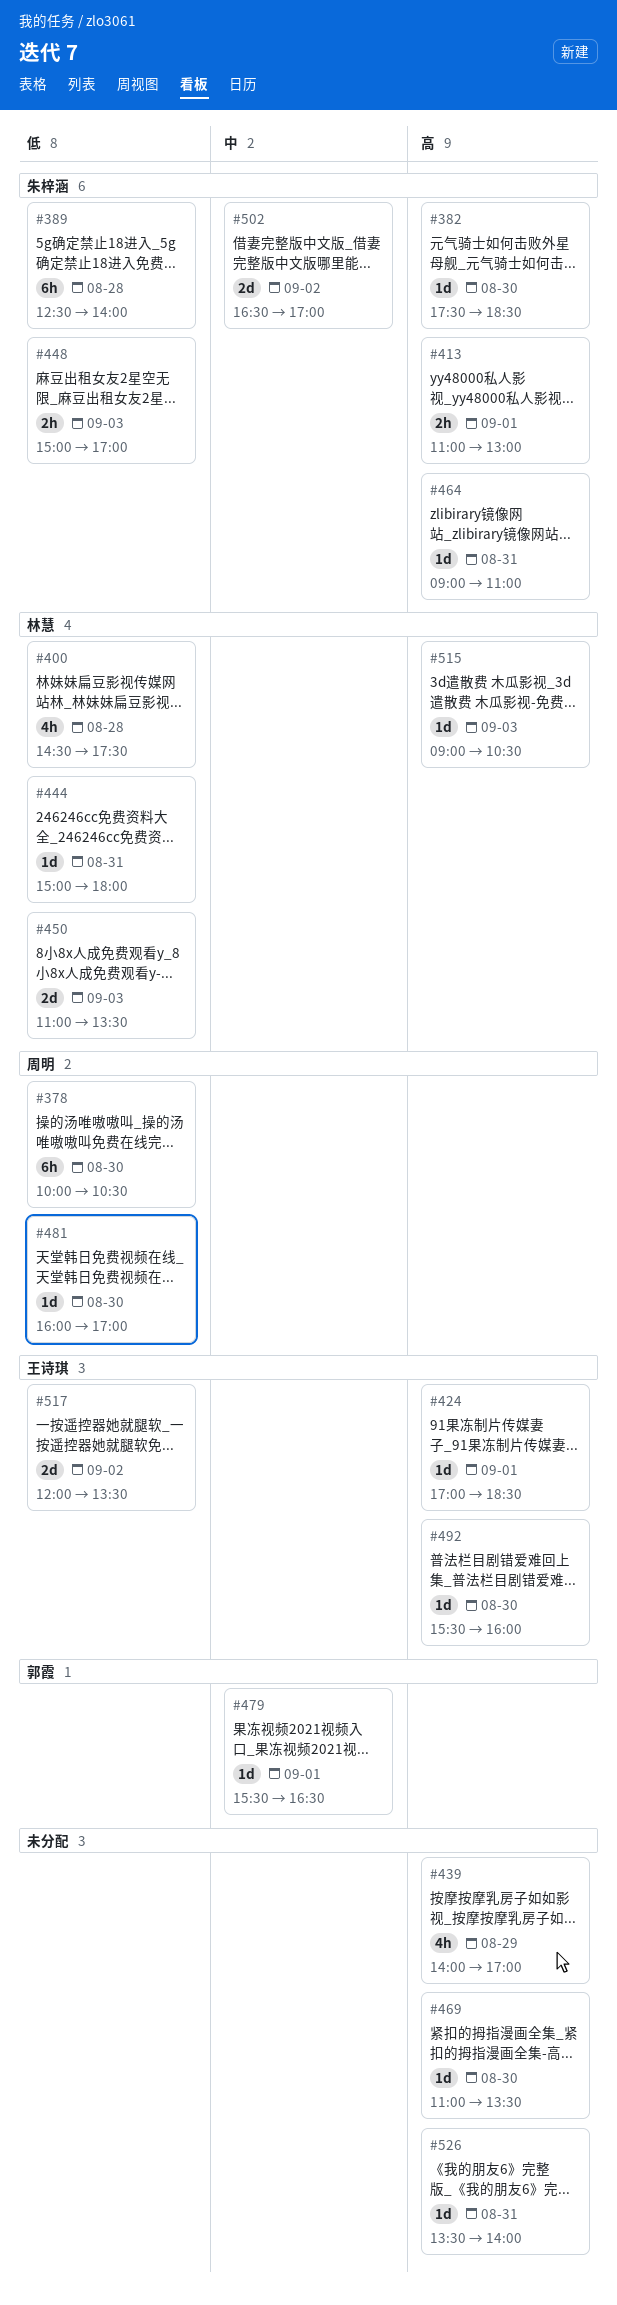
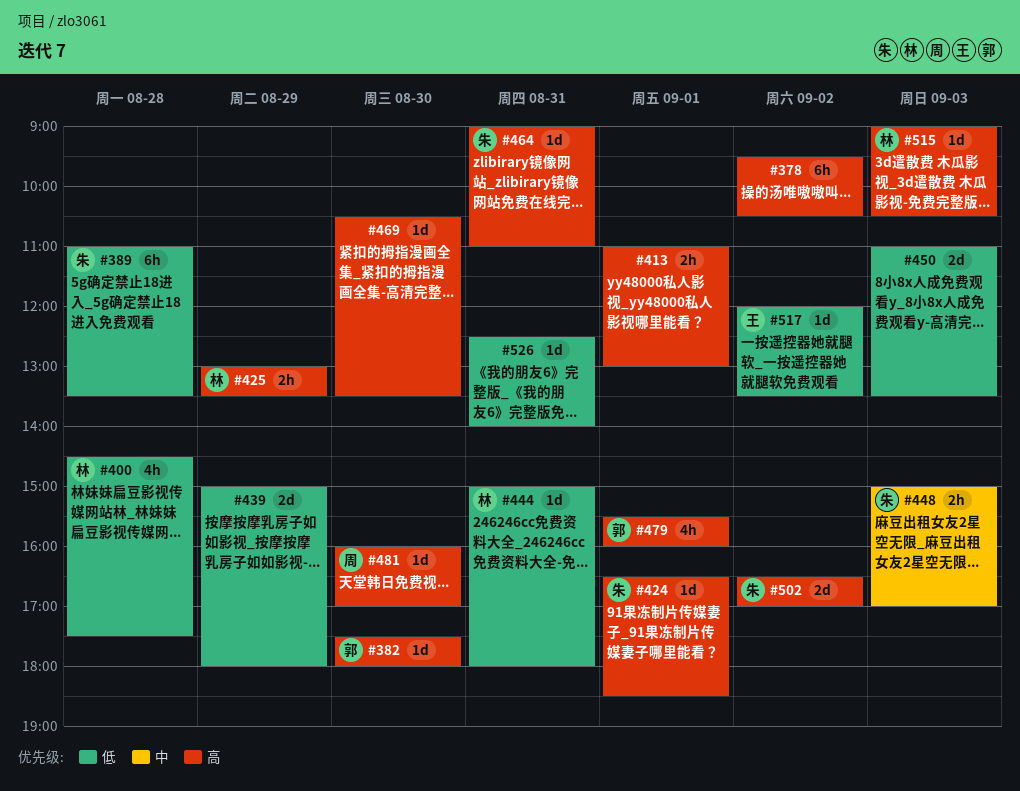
#378, owner: 周明 -> none
#378, priority: 低 -> 高
#378, day: Aug 30 -> Sep 2
#378, begins: 10:00 -> 09:30
#382, owner: 朱梓涵 -> 郭霞
#382, ends: 18:30 -> 18:00
#389, begins: 12:30 -> 11:00
#389, ends: 14:00 -> 13:30
#413, owner: 朱梓涵 -> none
#424, owner: 王诗琪 -> 朱梓涵
#424, begins: 17:00 -> 16:30
#425: none -> present
#439, priority: 高 -> 低
#439, estimate: 4h -> 2d
#439, begins: 14:00 -> 15:00
#439, ends: 17:00 -> 18:00
#448, priority: 低 -> 中
#450, owner: 林慧 -> none
#469, begins: 11:00 -> 10:30
#479, priority: 中 -> 高
#479, estimate: 1d -> 4h
#479, ends: 16:30 -> 16:00
#481, priority: 低 -> 高
#492: present -> none
#502, priority: 中 -> 高
#517, estimate: 2d -> 1d
#526, priority: 高 -> 低
#526, begins: 13:30 -> 12:30

